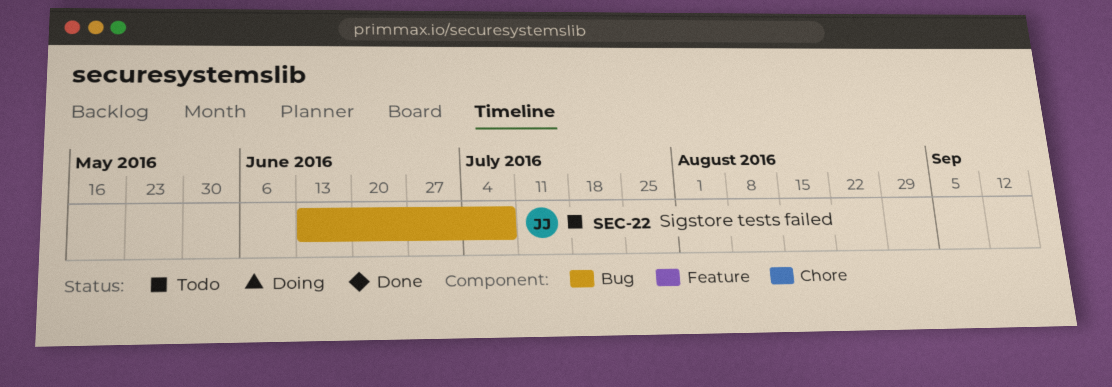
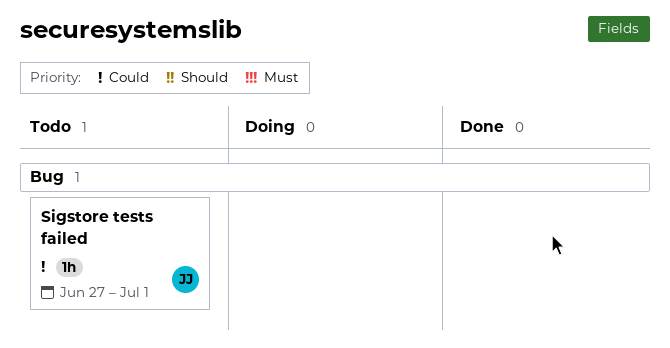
Sigstore tests failed, start: Jun 13 -> Jun 27
Sigstore tests failed, due: Jul 8 -> Jul 1

